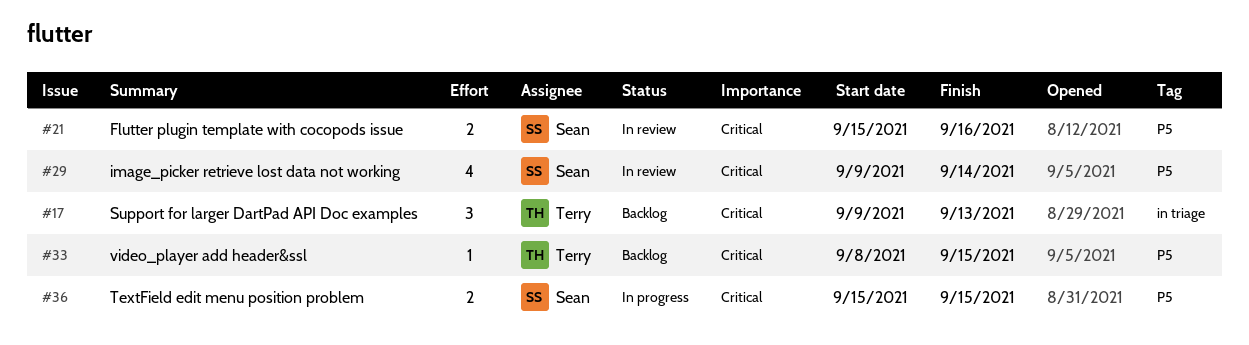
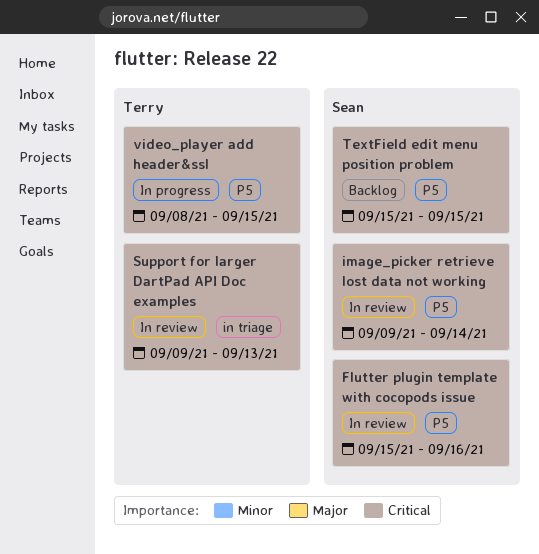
Support for larger DartPad API Doc examples, status: Backlog -> In review
TextField edit menu position problem, status: In progress -> Backlog
video_player add header&ssl, status: Backlog -> In progress

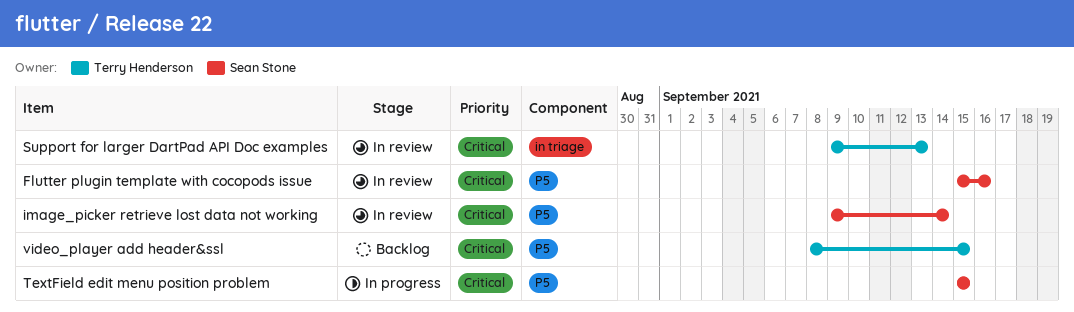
TextField edit menu position problem, status: Backlog -> In progress
video_player add header&ssl, status: In progress -> Backlog

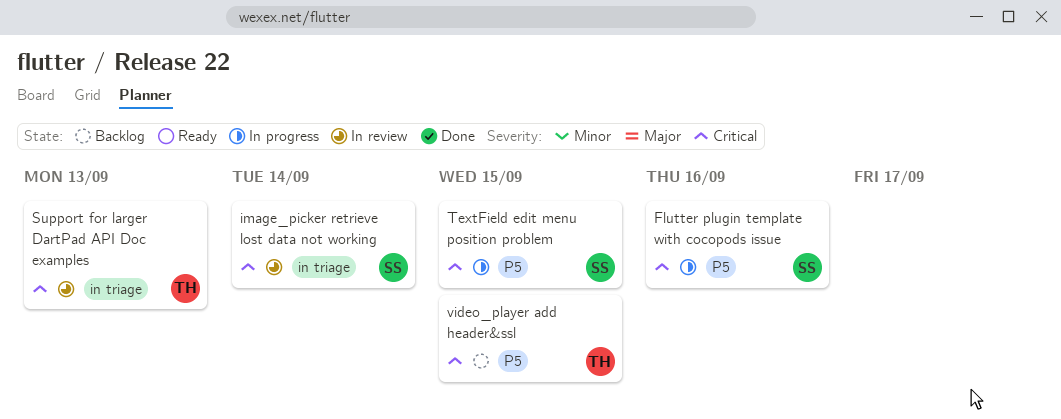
Flutter plugin template with cocopods issue, status: In review -> In progress
image_picker retrieve lost data not working, label: P5 -> in triage

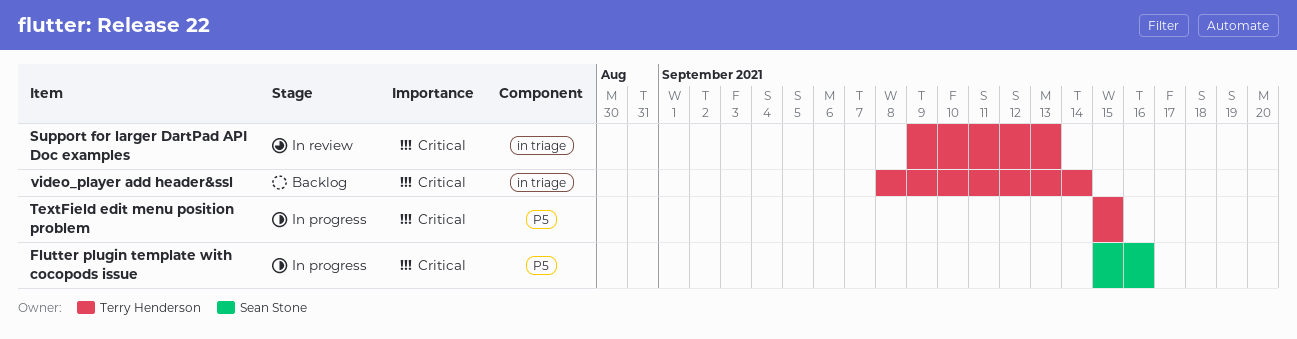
image_picker retrieve lost data not working: present -> none
TextField edit menu position problem, owner: Sean Stone -> Terry Henderson
video_player add header&ssl, label: P5 -> in triage
video_player add header&ssl, due: Sep 15 -> Sep 14

